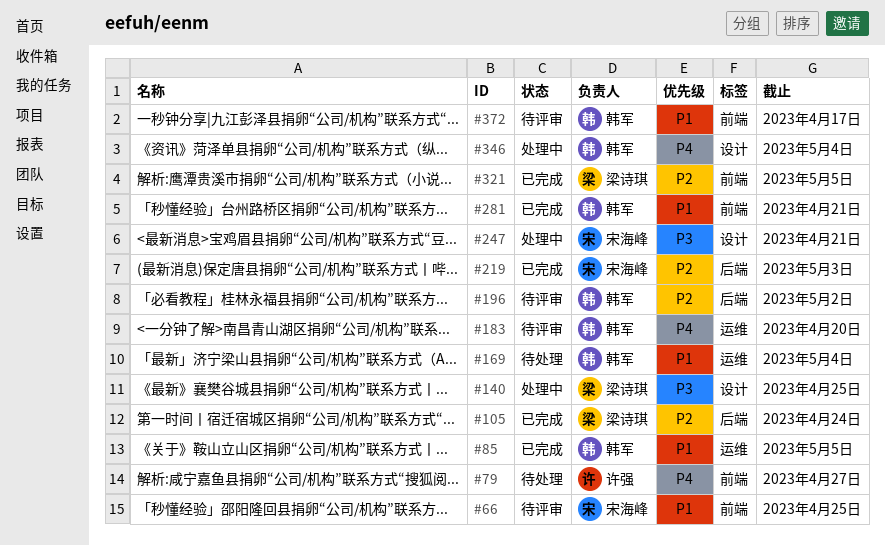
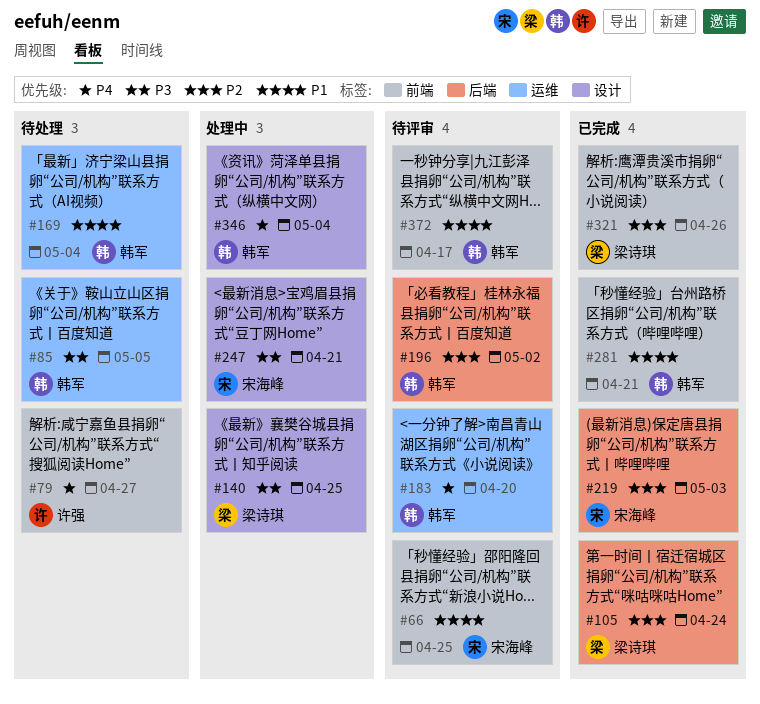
#85, status: 已完成 -> 待处理
#85, priority: P1 -> P3
#321, due: May 5 -> Apr 26

